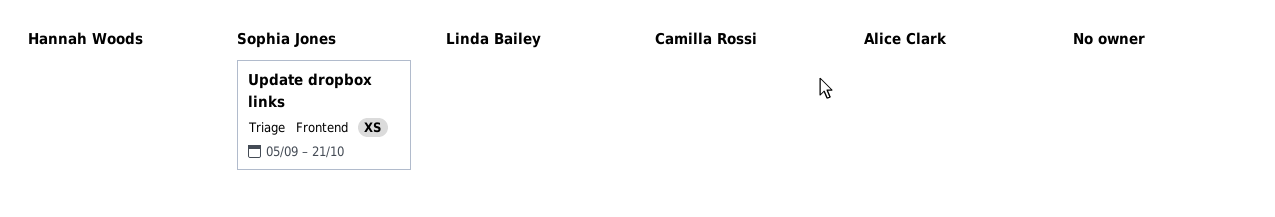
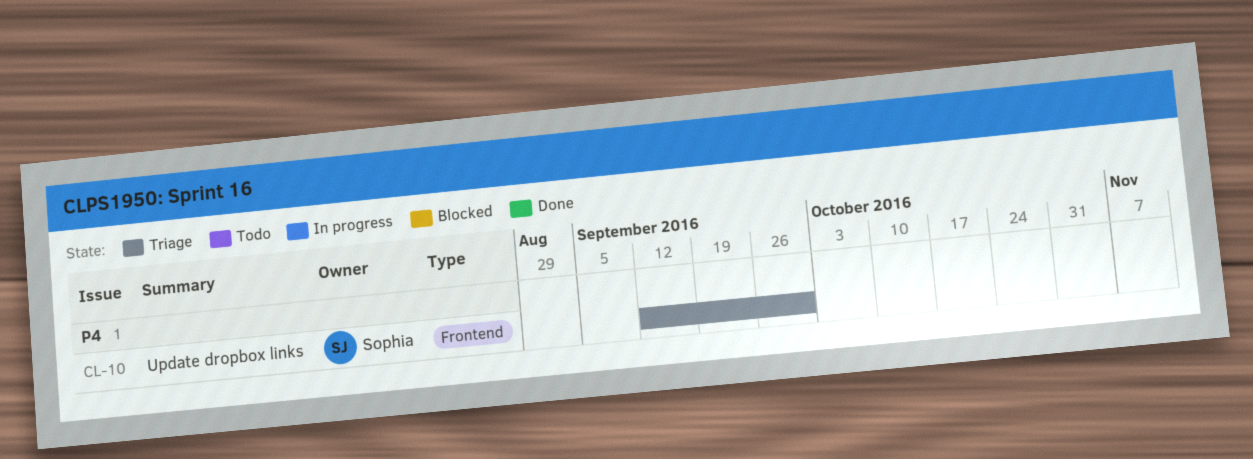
Update dropbox links, start: Sep 5 -> Sep 12
Update dropbox links, due: Oct 21 -> Sep 30

